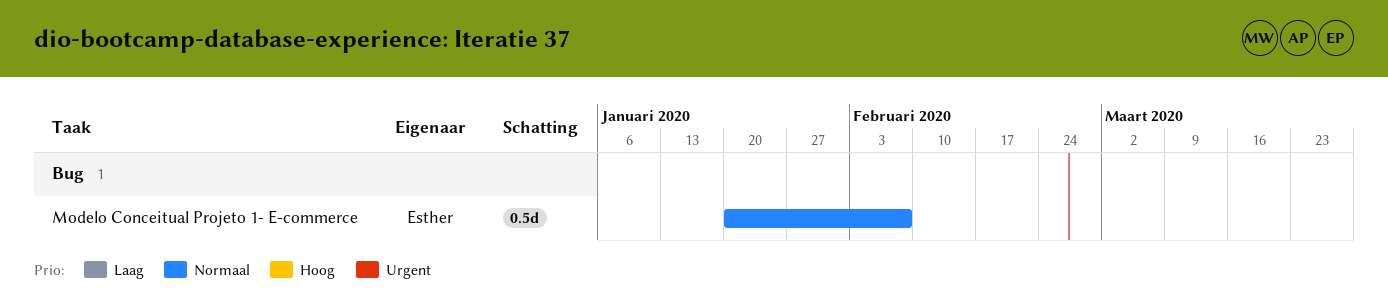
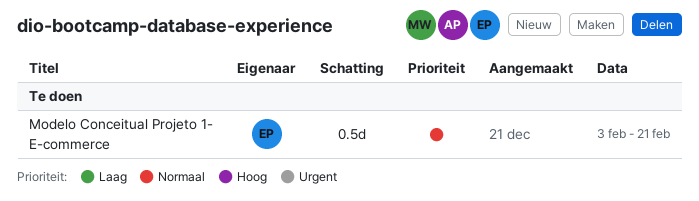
Modelo Conceitual Projeto 1- E-commerce, start: Jan 20 -> Feb 3
Modelo Conceitual Projeto 1- E-commerce, due: Feb 7 -> Feb 21

